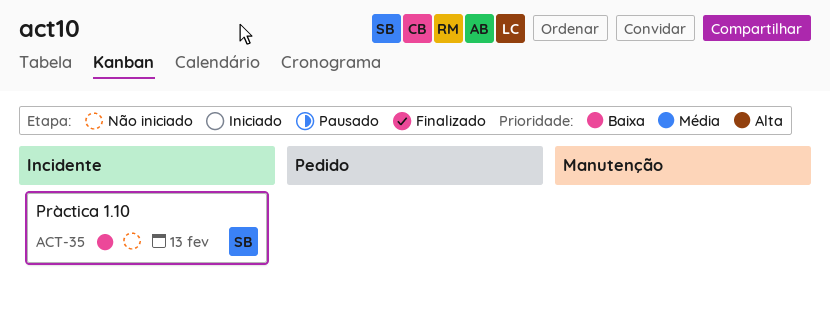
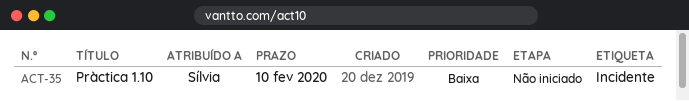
ACT-35, due: Feb 13 -> Feb 10

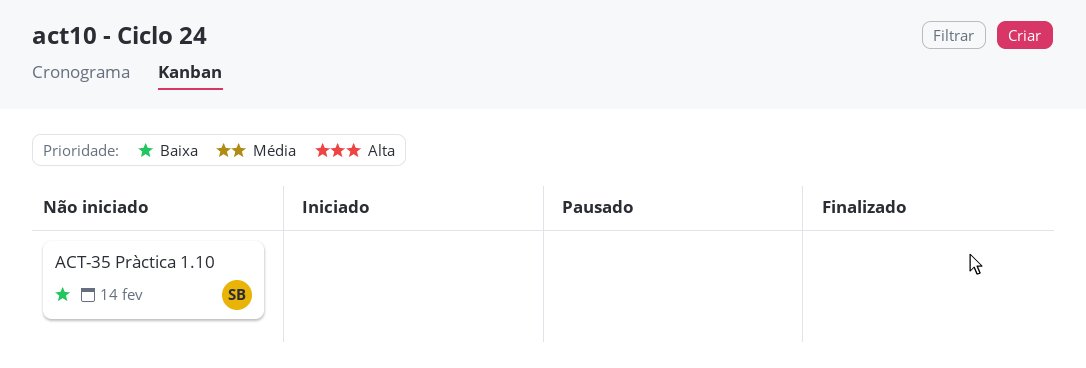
ACT-35, due: Feb 10 -> Feb 14

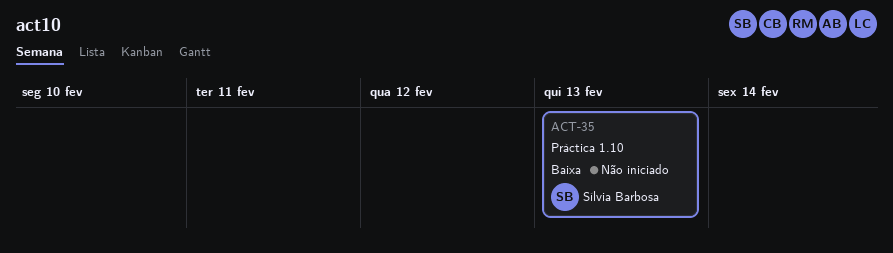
ACT-35, due: Feb 14 -> Feb 13

